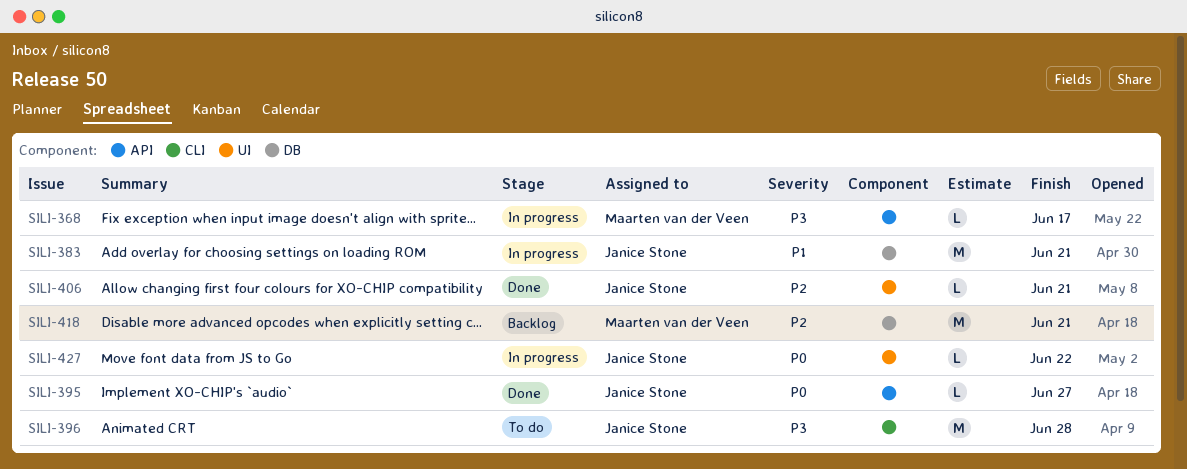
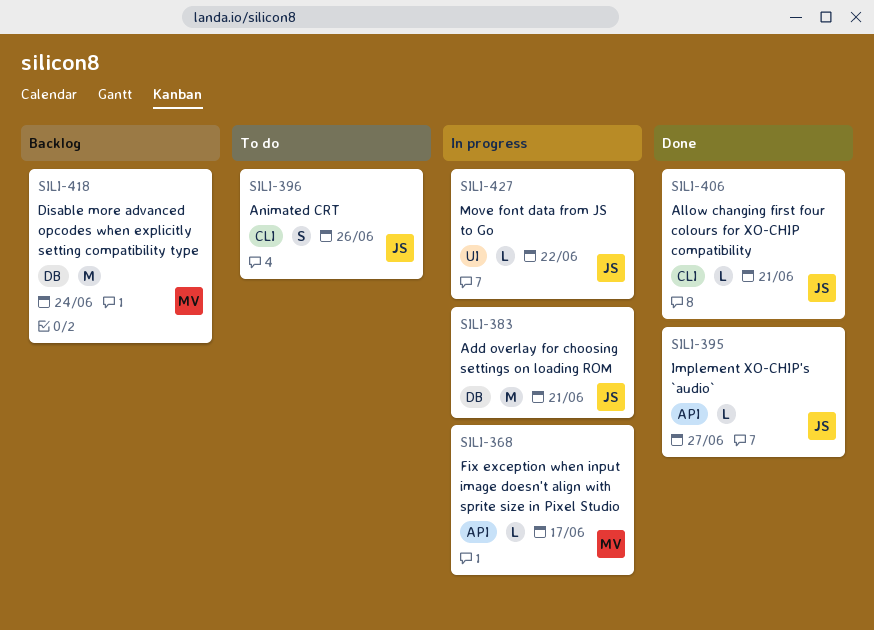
SILI-396, estimate: M -> S
SILI-396, due: Jun 28 -> Jun 26
SILI-406, label: UI -> CLI
SILI-418, due: Jun 21 -> Jun 24

